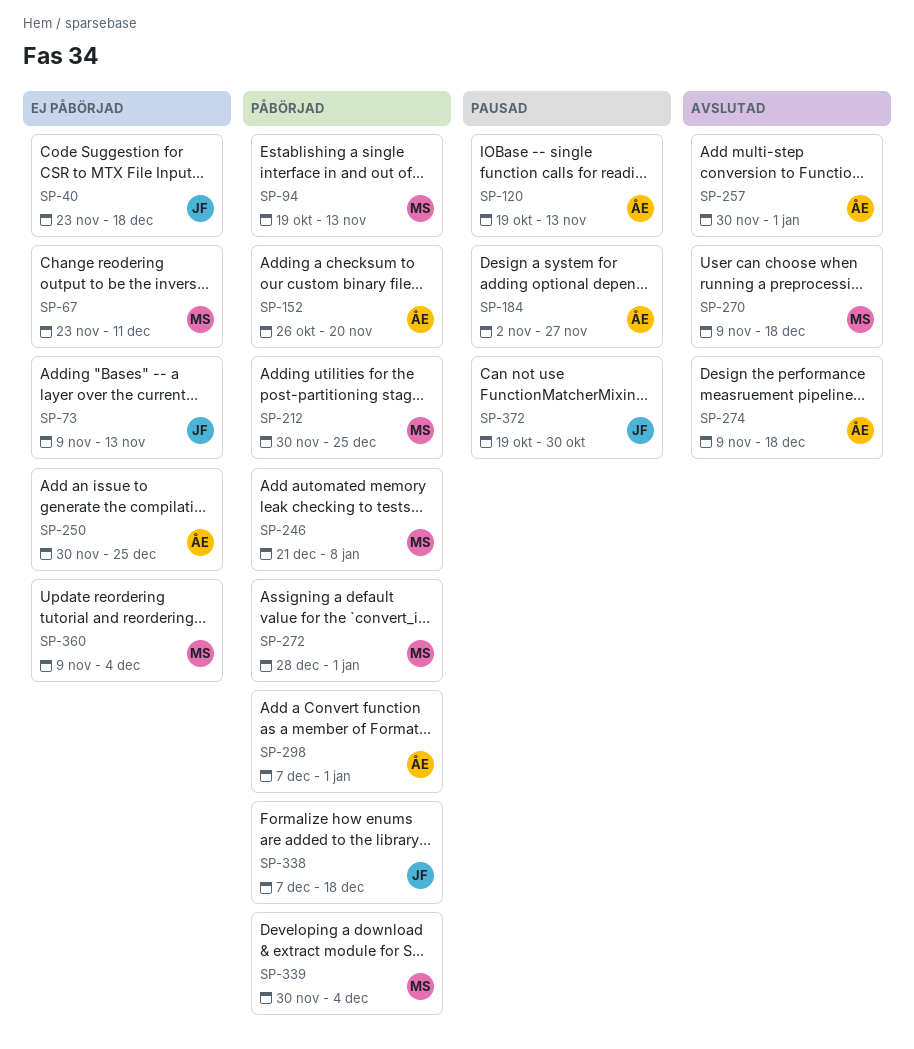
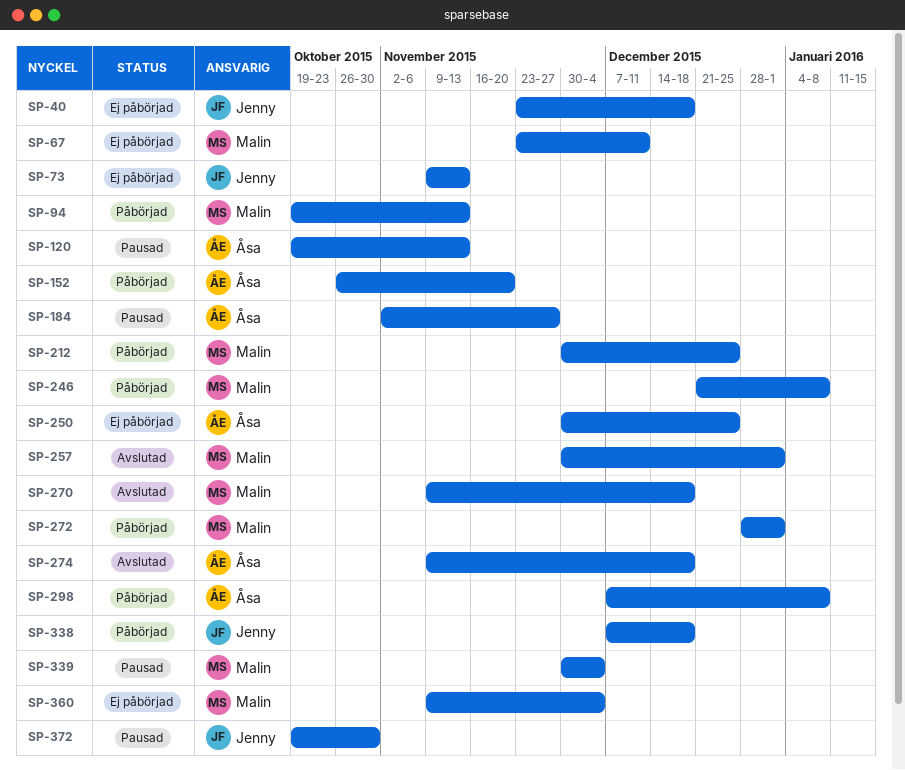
SP-257, owner: Åsa -> Malin
SP-298, due: Jan 1 -> Jan 8
SP-339, status: Påbörjad -> Pausad

